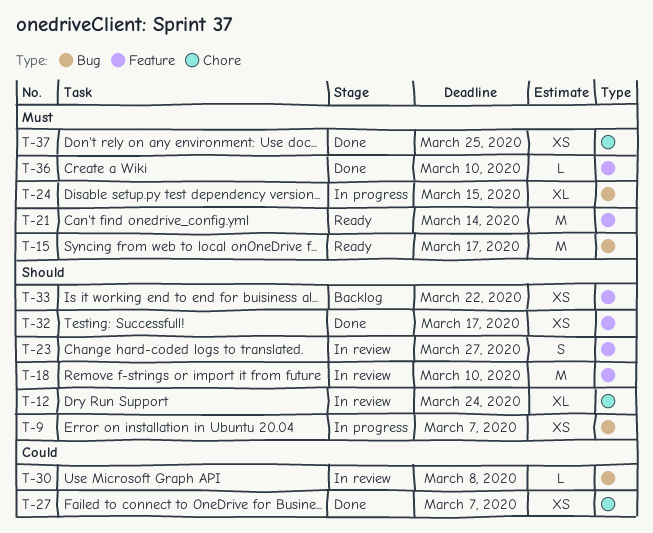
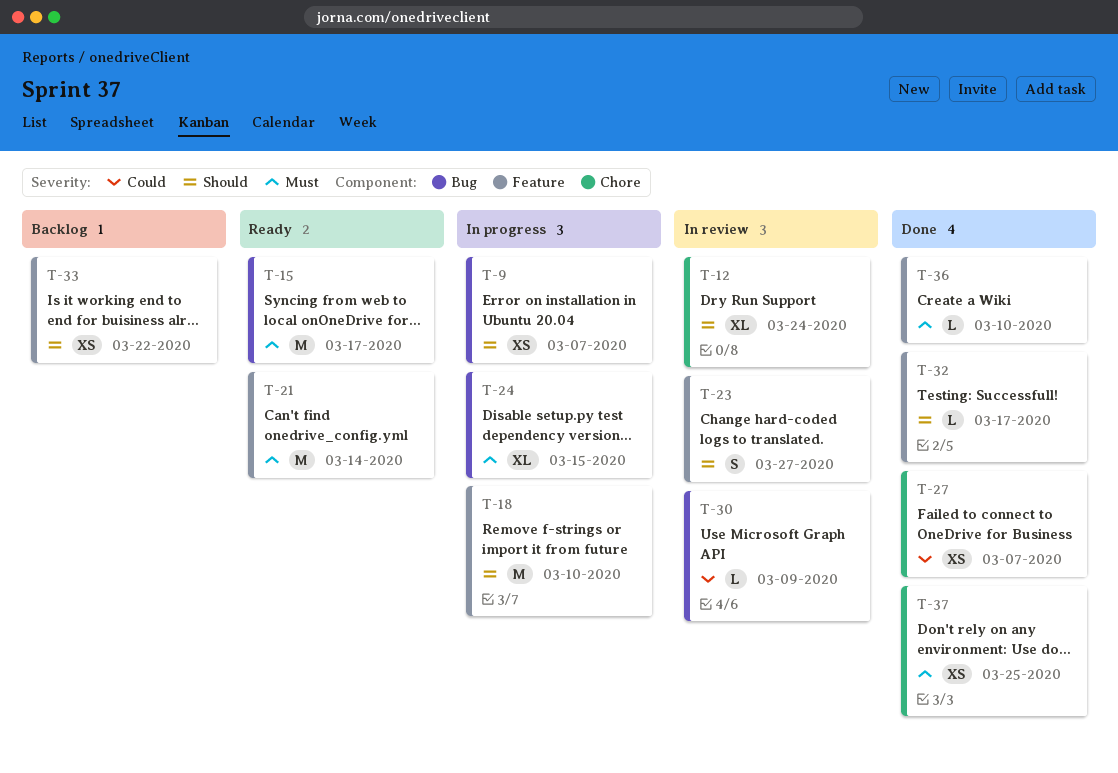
T-18, status: In review -> In progress
T-30, due: Mar 8 -> Mar 9
T-32, estimate: XS -> L

